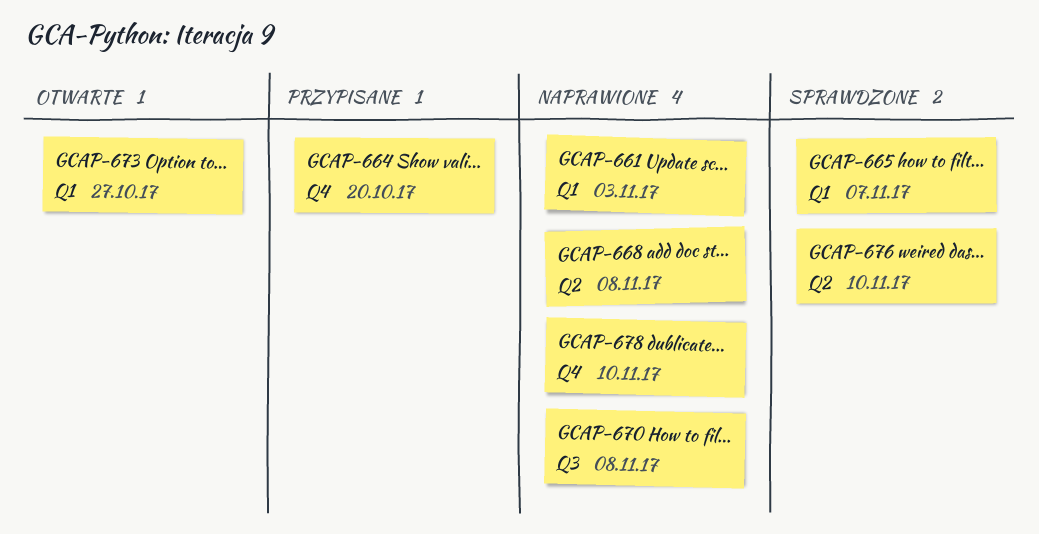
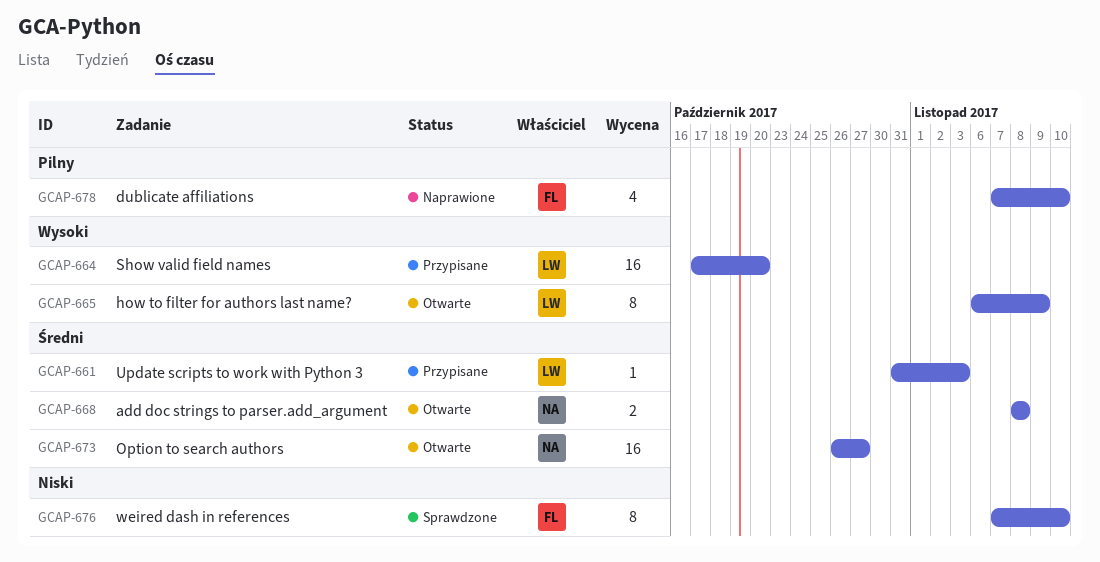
GCAP-661, status: Naprawione -> Przypisane
GCAP-665, status: Sprawdzone -> Otwarte
GCAP-665, due: Nov 7 -> Nov 9
GCAP-668, status: Naprawione -> Otwarte
GCAP-670: present -> none

